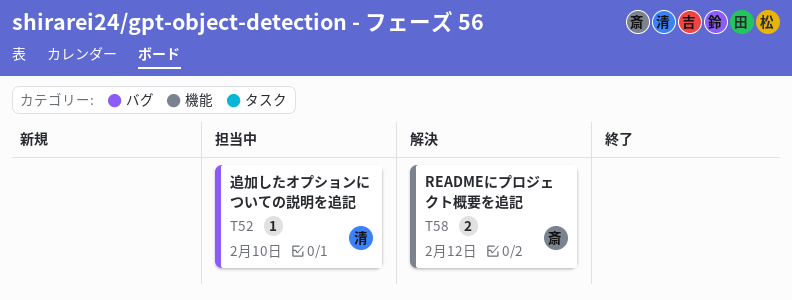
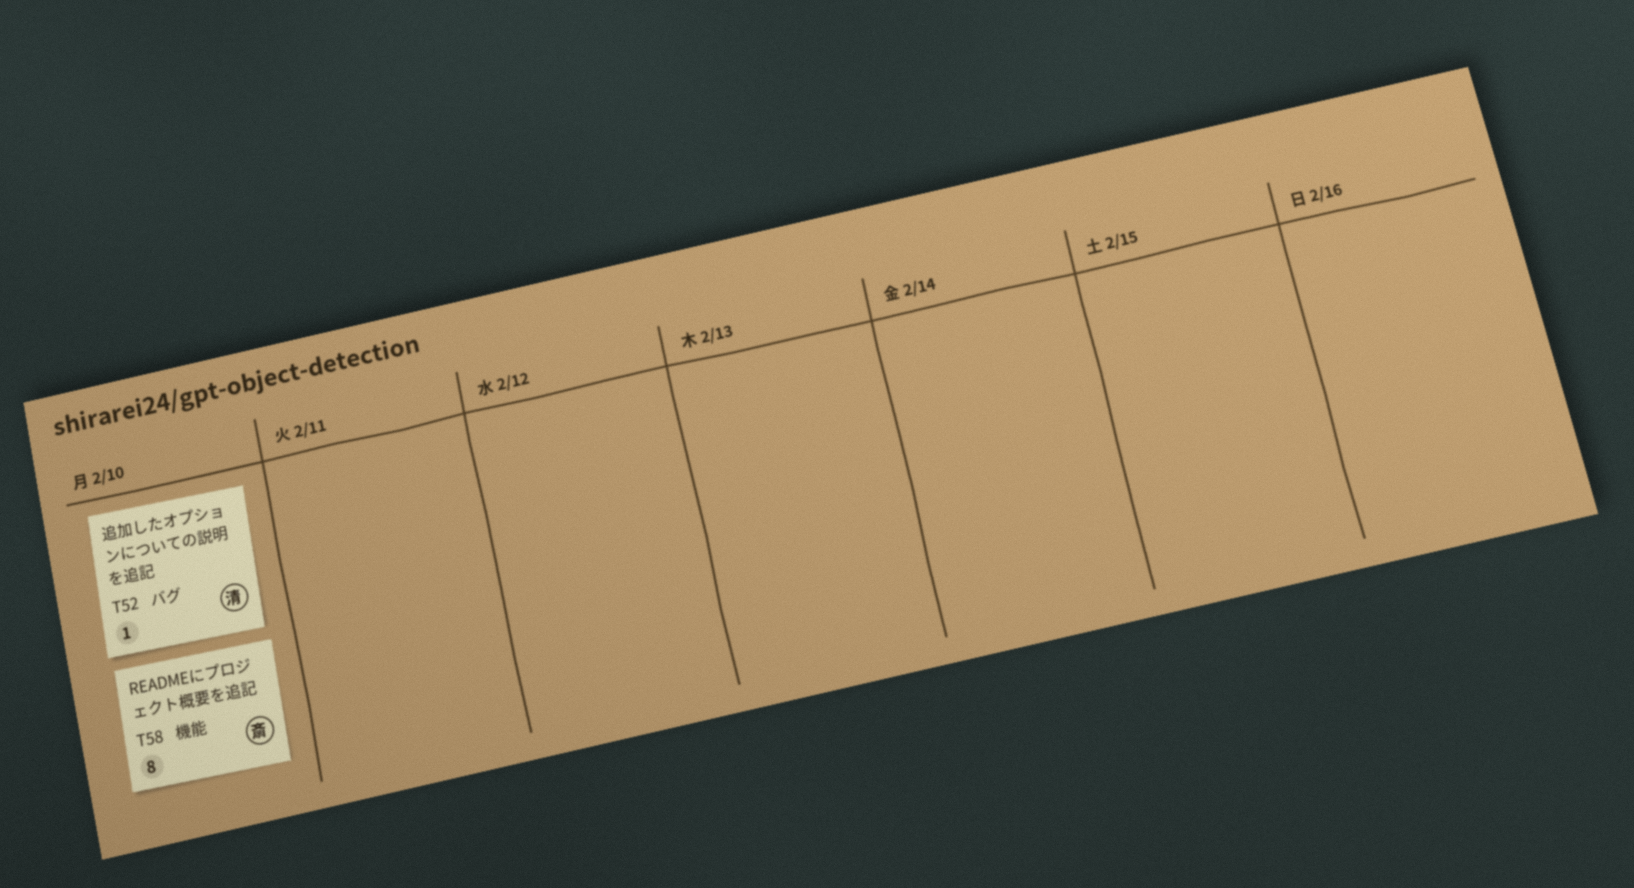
T58, estimate: 2 -> 8
T58, due: Feb 12 -> Feb 10

